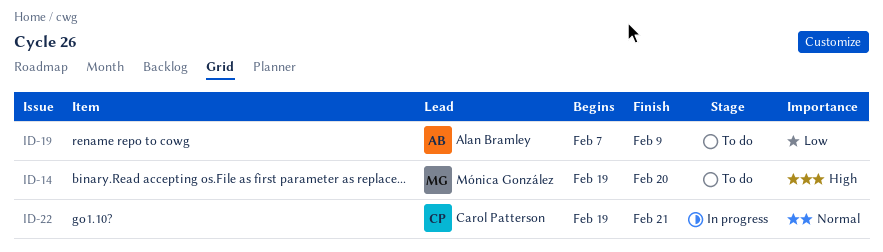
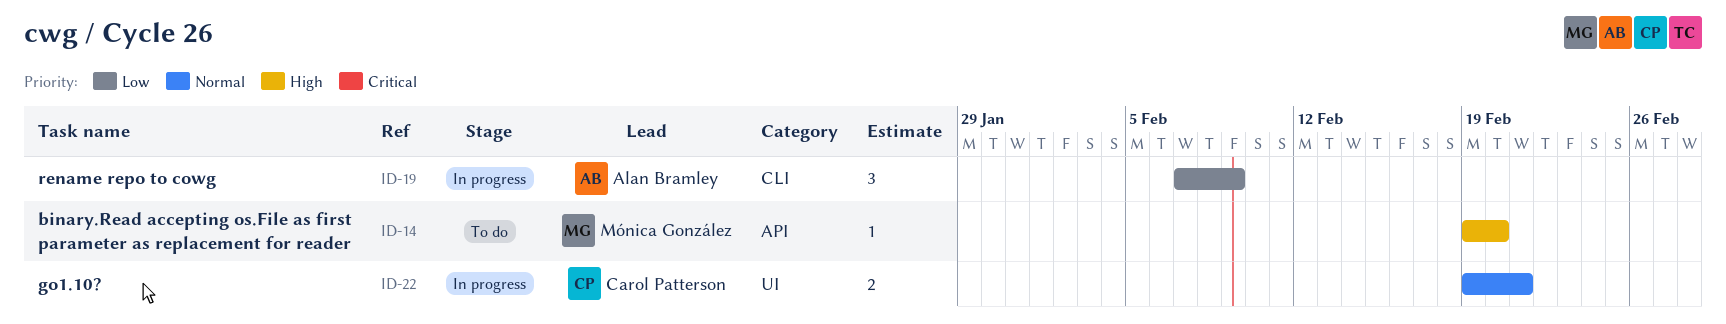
ID-19, status: To do -> In progress

